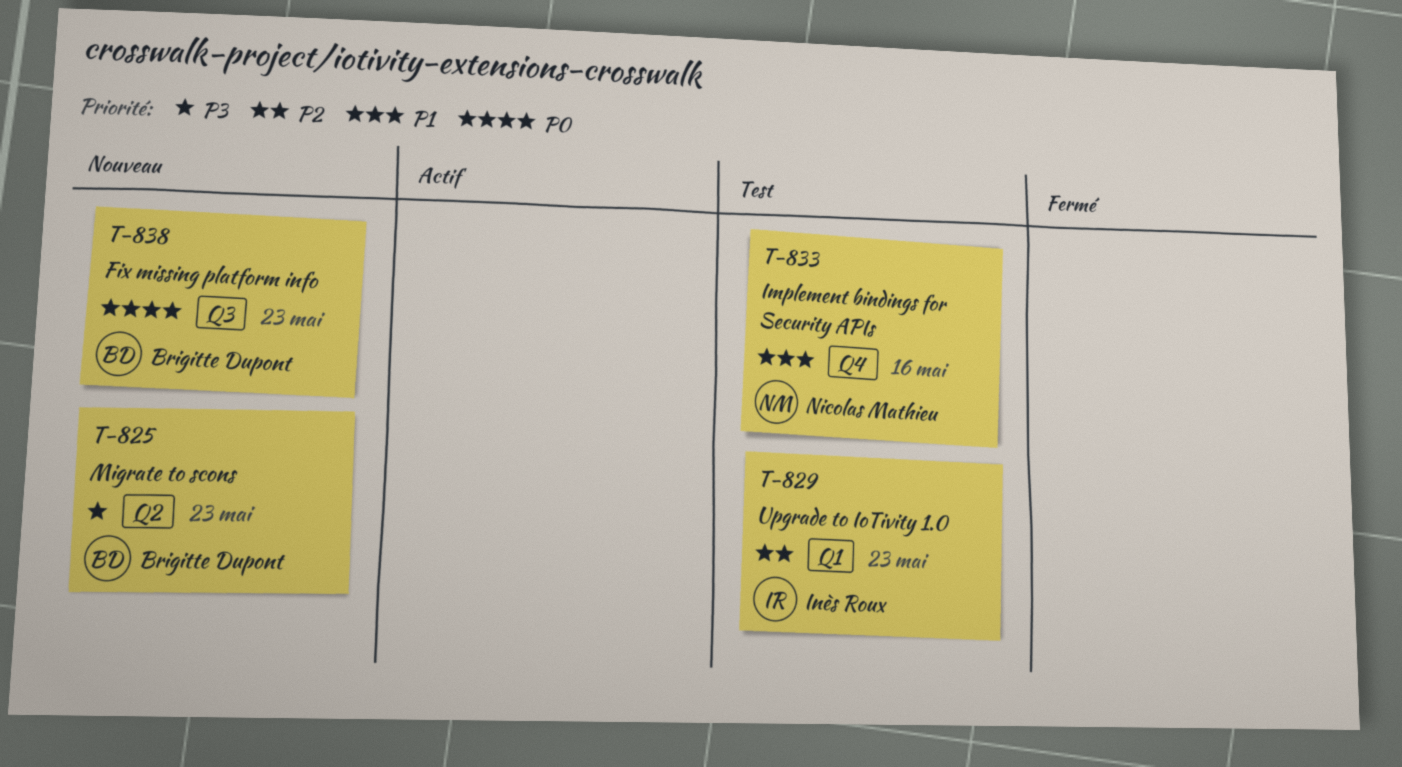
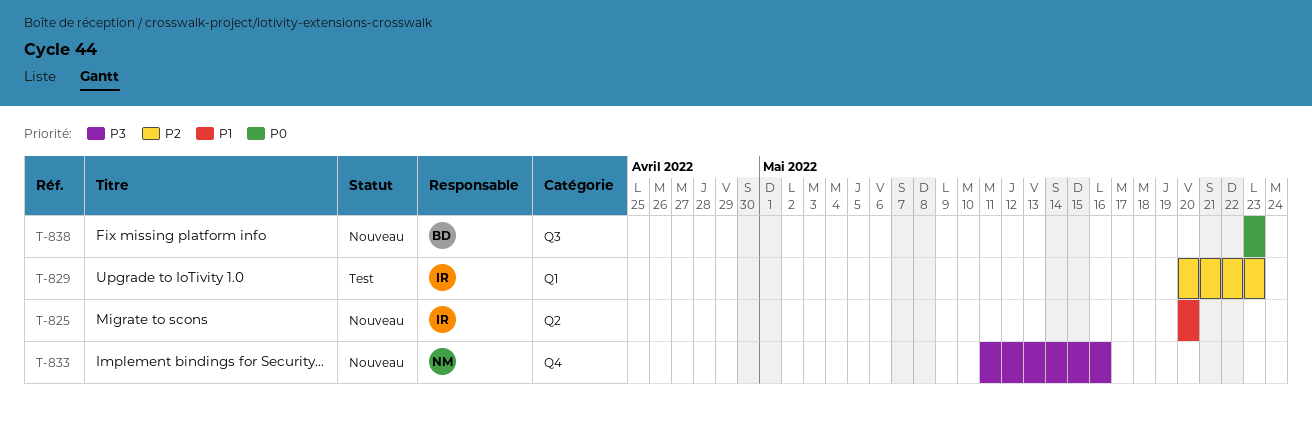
T-825, owner: Brigitte Dupont -> Inès Roux
T-825, priority: P3 -> P1
T-825, due: May 23 -> May 20
T-833, status: Test -> Nouveau
T-833, priority: P1 -> P3

